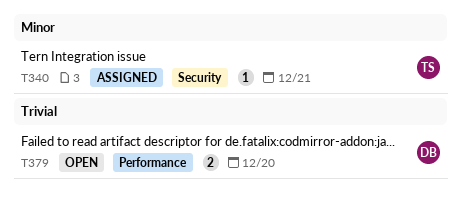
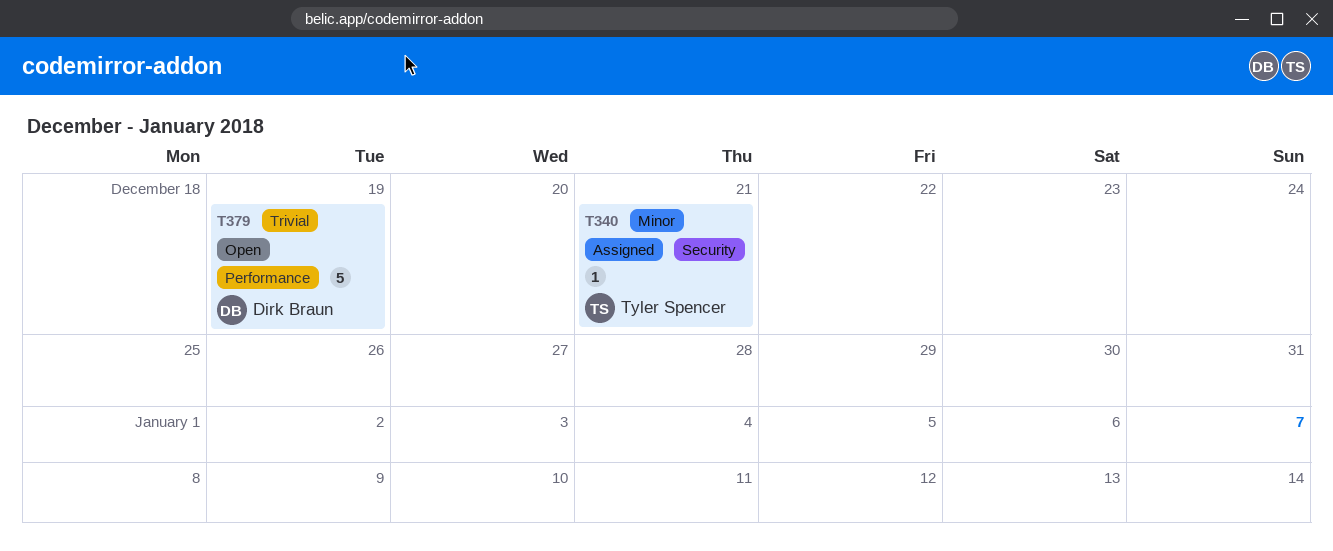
T379, estimate: 2 -> 5
T379, due: Dec 20 -> Dec 19

